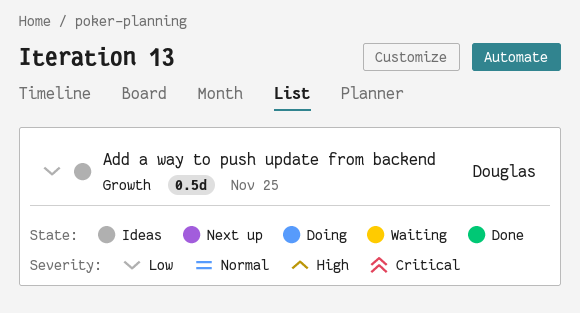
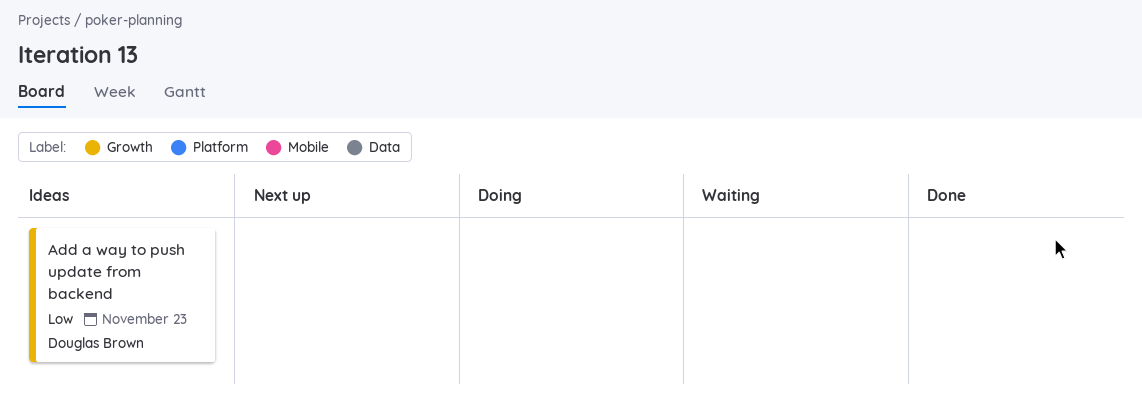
Add a way to push update from backend, due: Nov 25 -> Nov 23

